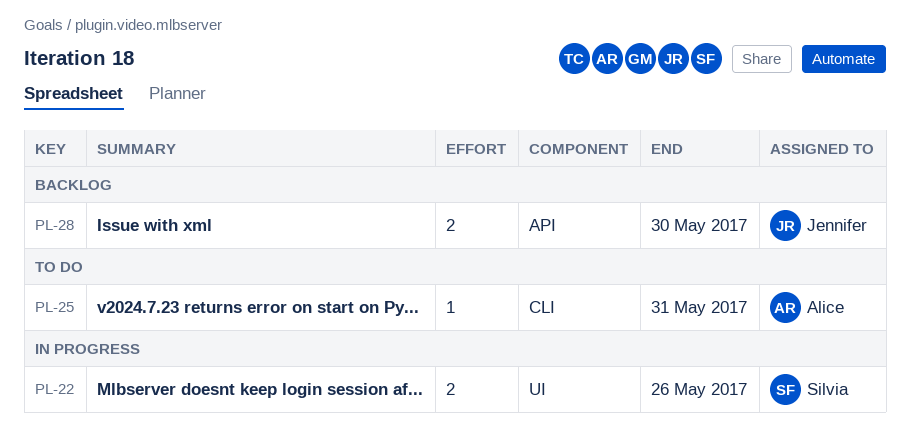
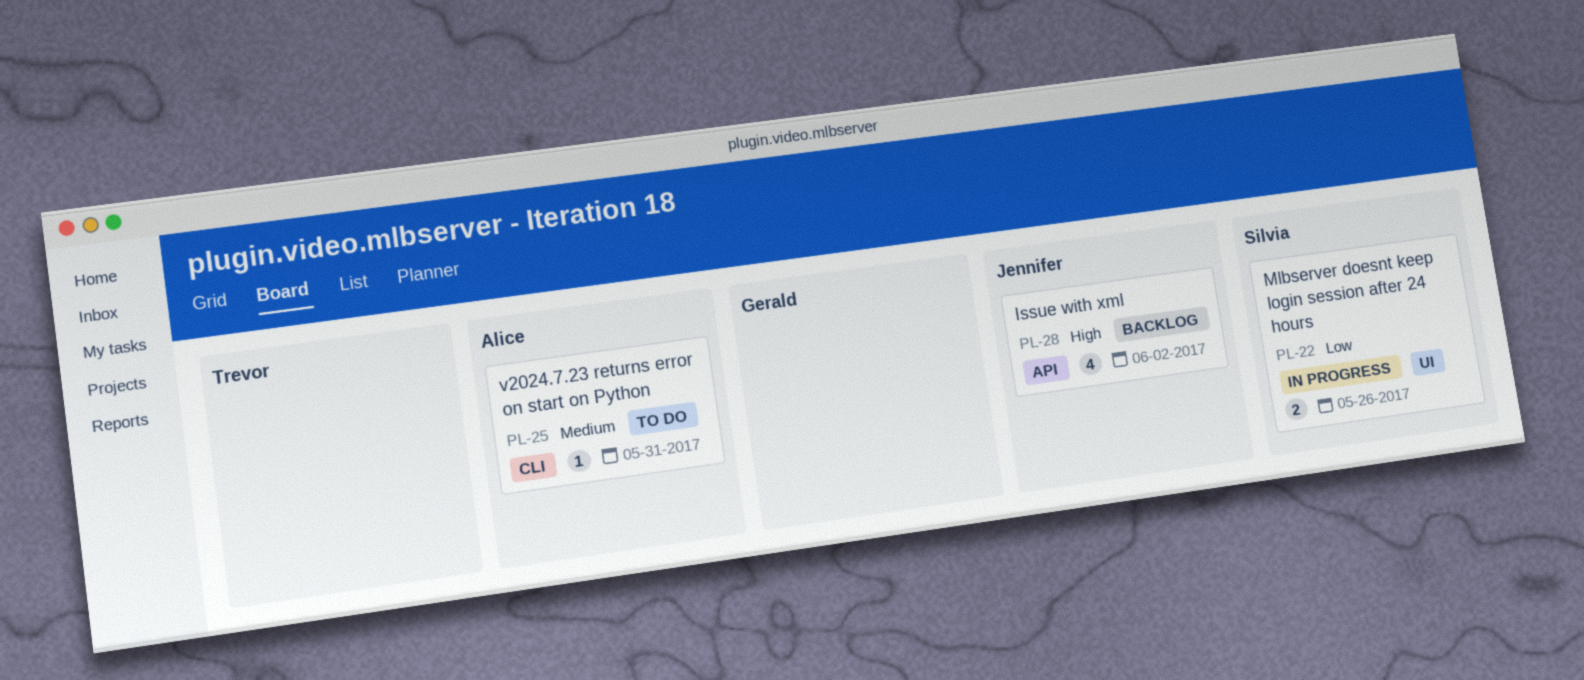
PL-28, estimate: 2 -> 4
PL-28, due: May 30 -> Jun 2

